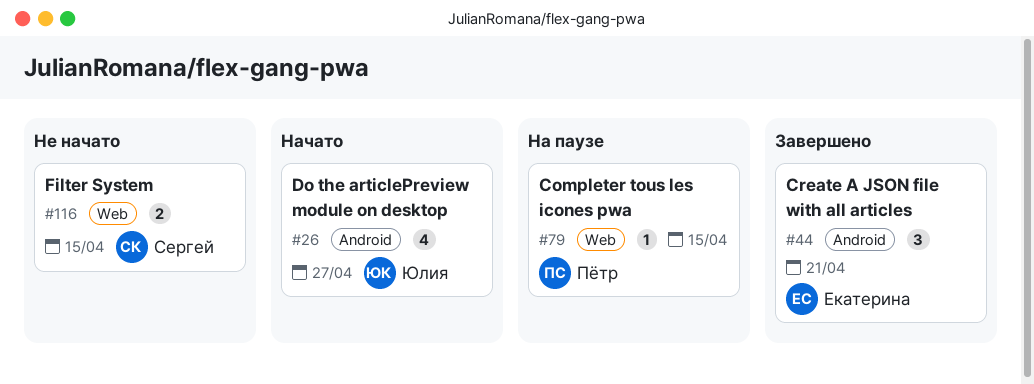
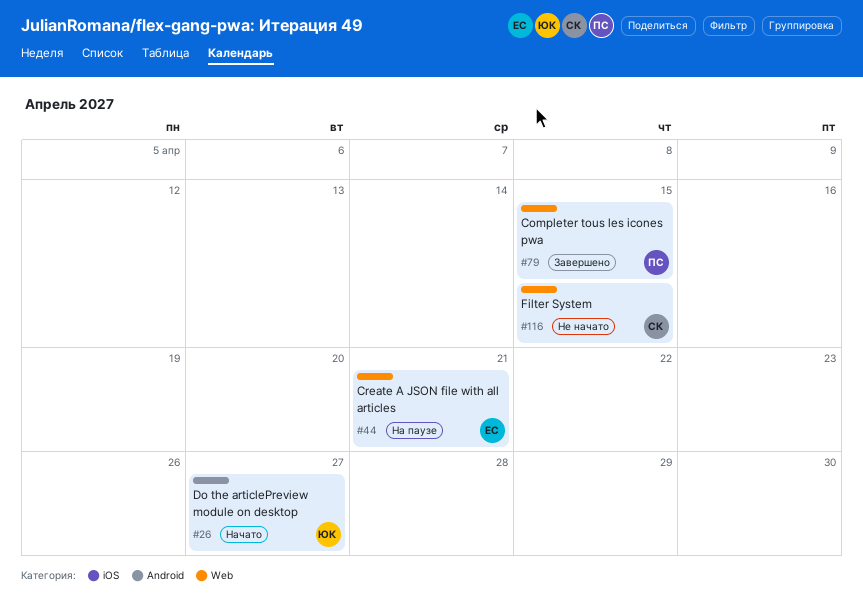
#44, status: Завершено -> На паузе
#44, label: Android -> Web
#79, status: На паузе -> Завершено

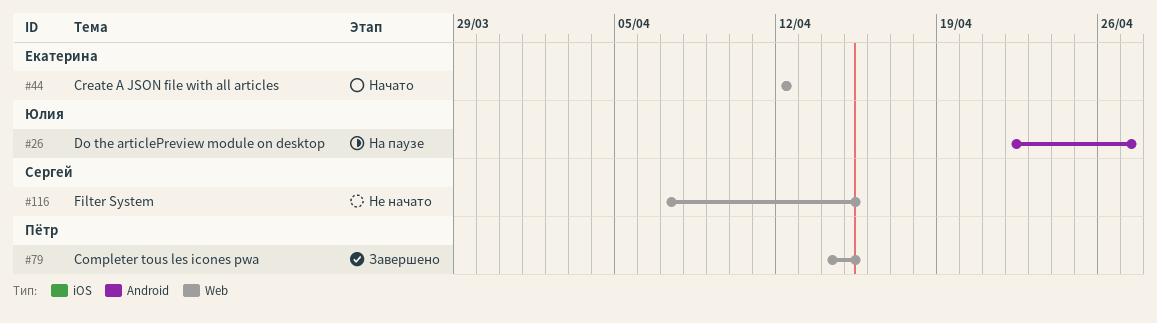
#26, status: Начато -> На паузе
#44, status: На паузе -> Начато
#44, due: Apr 21 -> Apr 12

